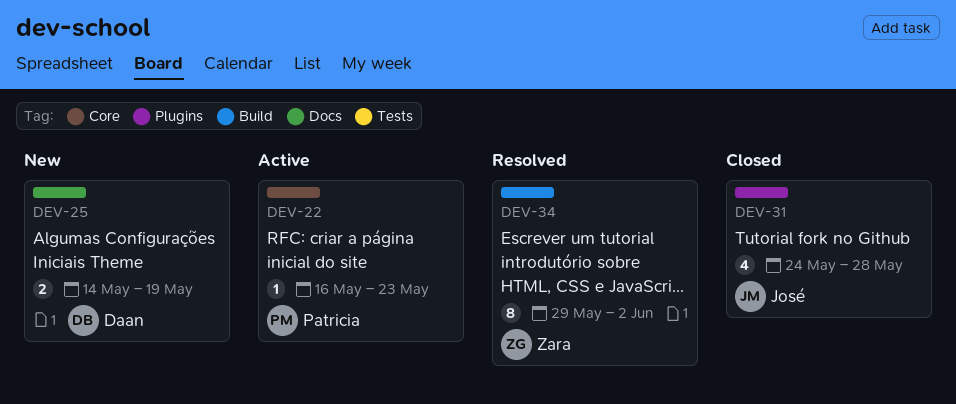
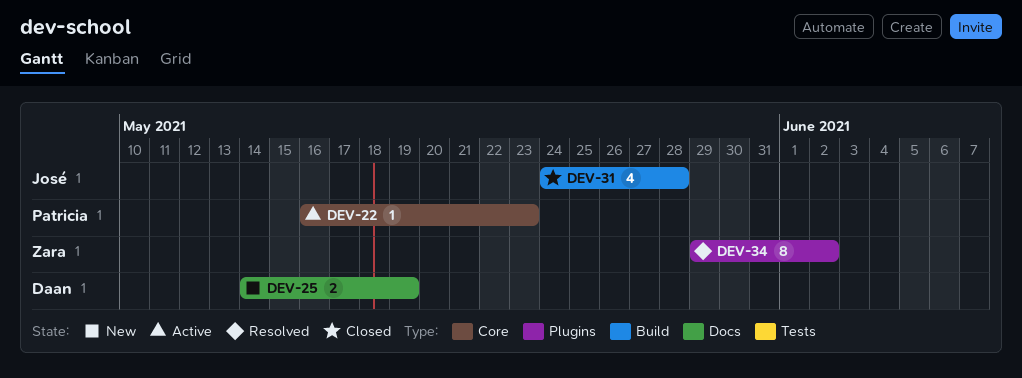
DEV-31, label: Plugins -> Build
DEV-34, label: Build -> Plugins

